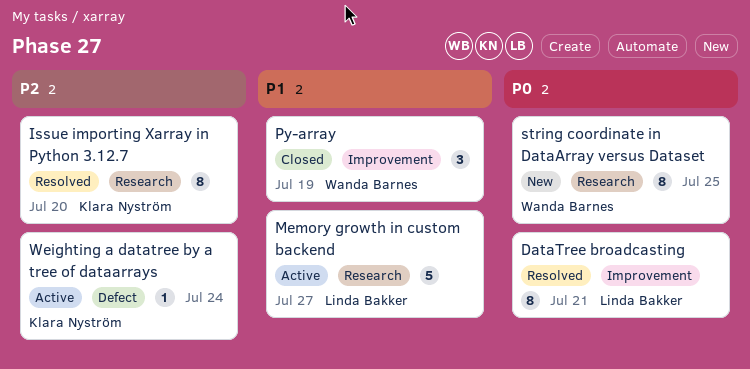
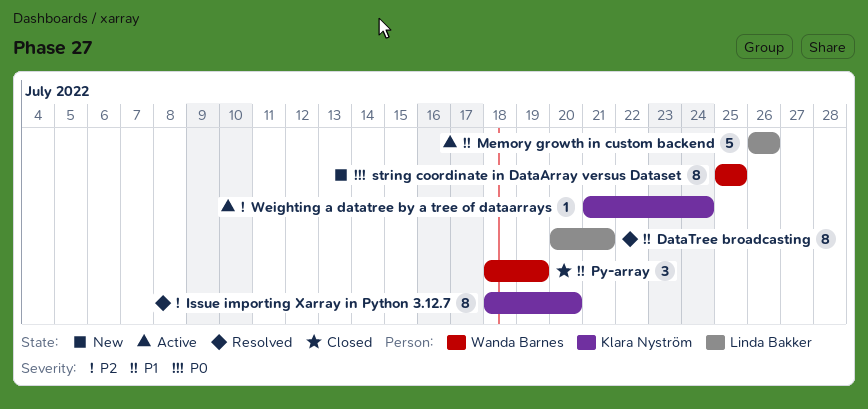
DataTree broadcasting, priority: P0 -> P1
Memory growth in custom backend, due: Jul 27 -> Jul 26

